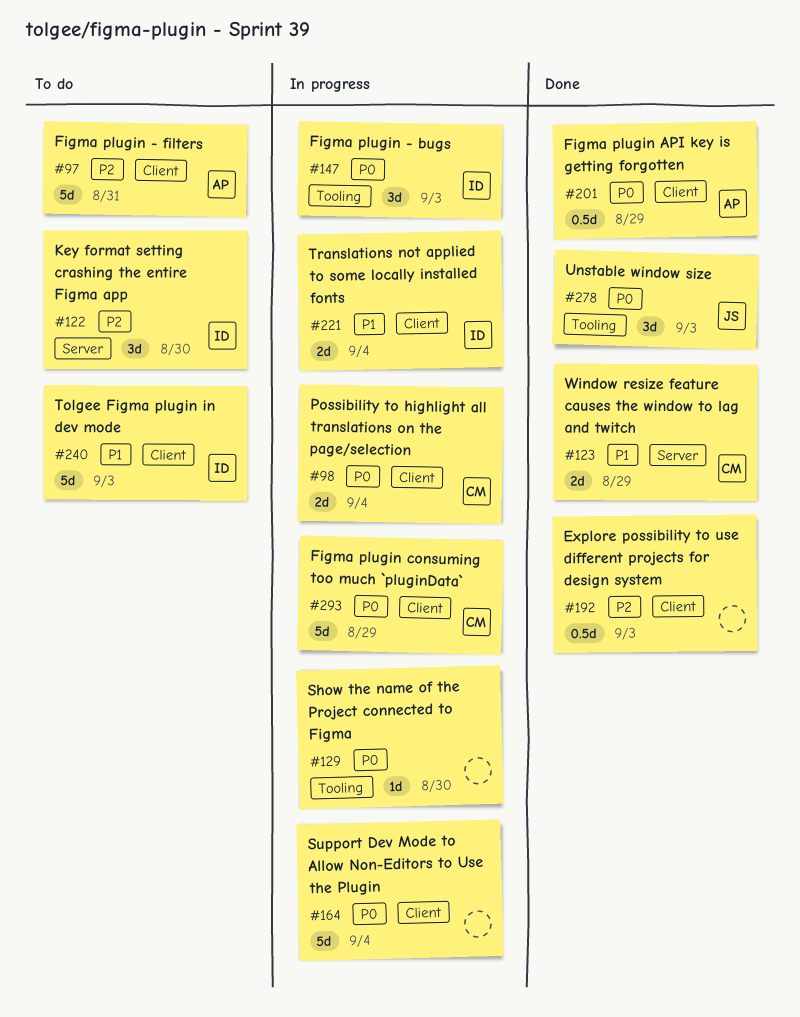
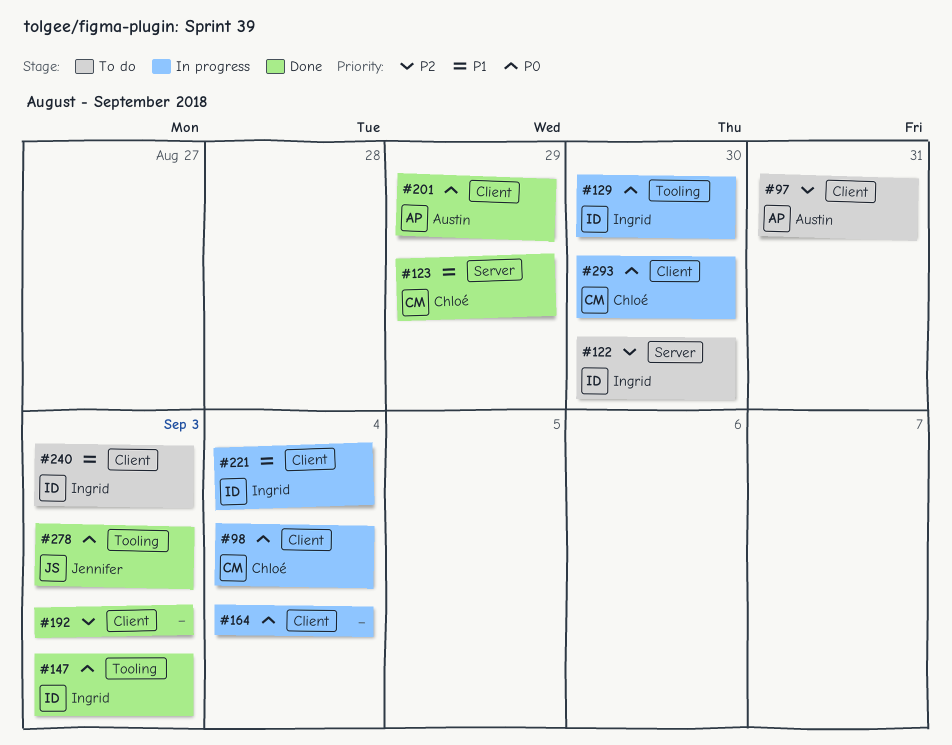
#129, owner: none -> Ingrid
#147, status: In progress -> Done
#293, due: Aug 29 -> Aug 30

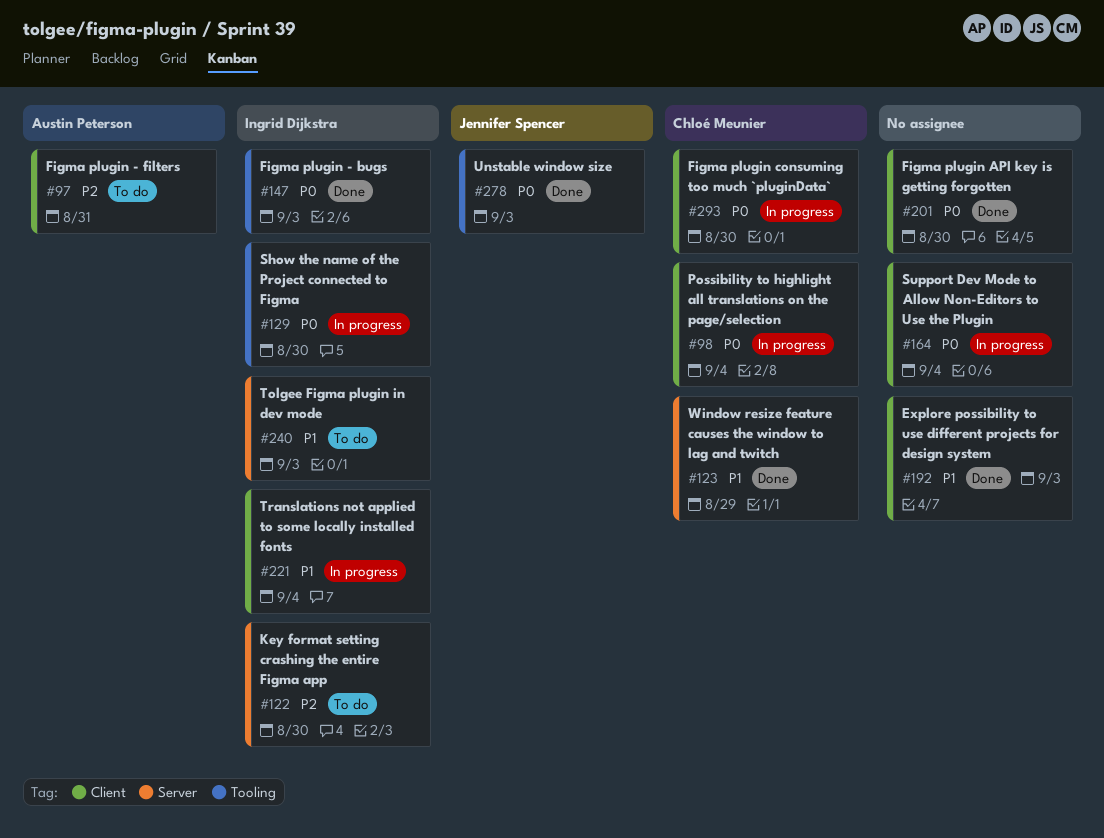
#192, priority: P2 -> P1
#201, owner: Austin Peterson -> none
#201, due: Aug 29 -> Aug 30
#240, label: Client -> Server

